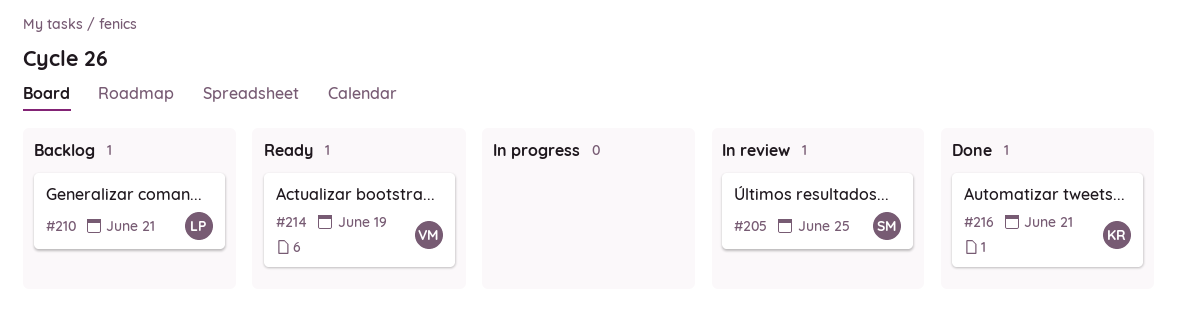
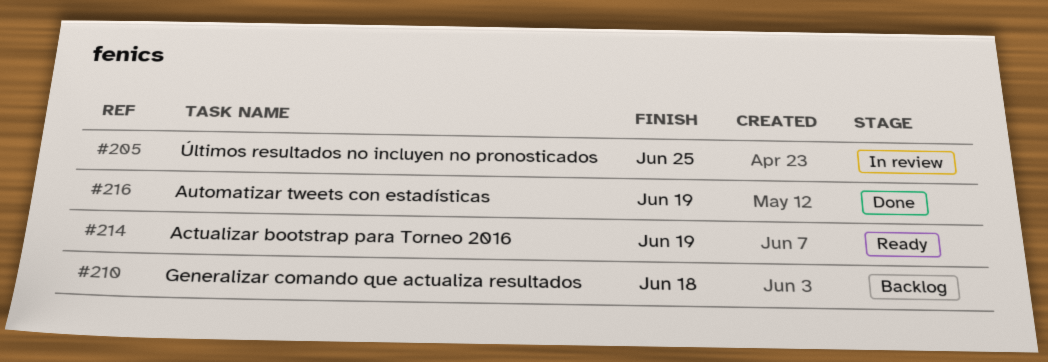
#210, due: Jun 21 -> Jun 18
#216, due: Jun 21 -> Jun 19

